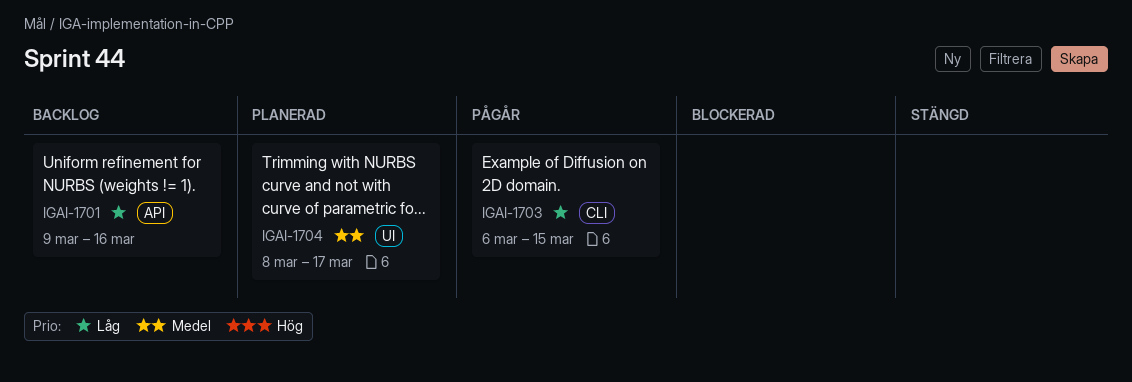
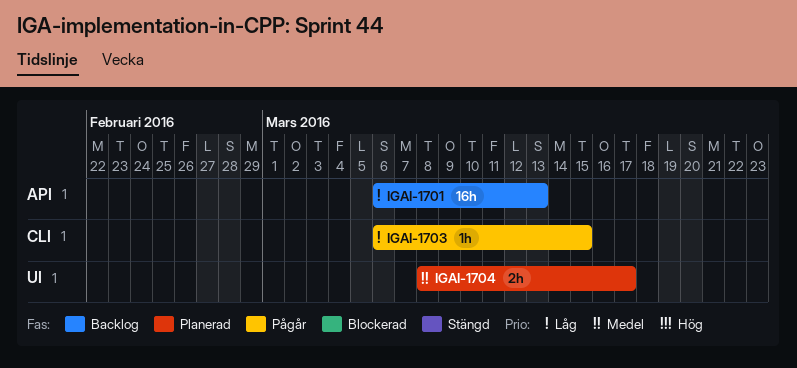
IGAI-1701, start: Mar 9 -> Mar 6
IGAI-1701, due: Mar 16 -> Mar 13

